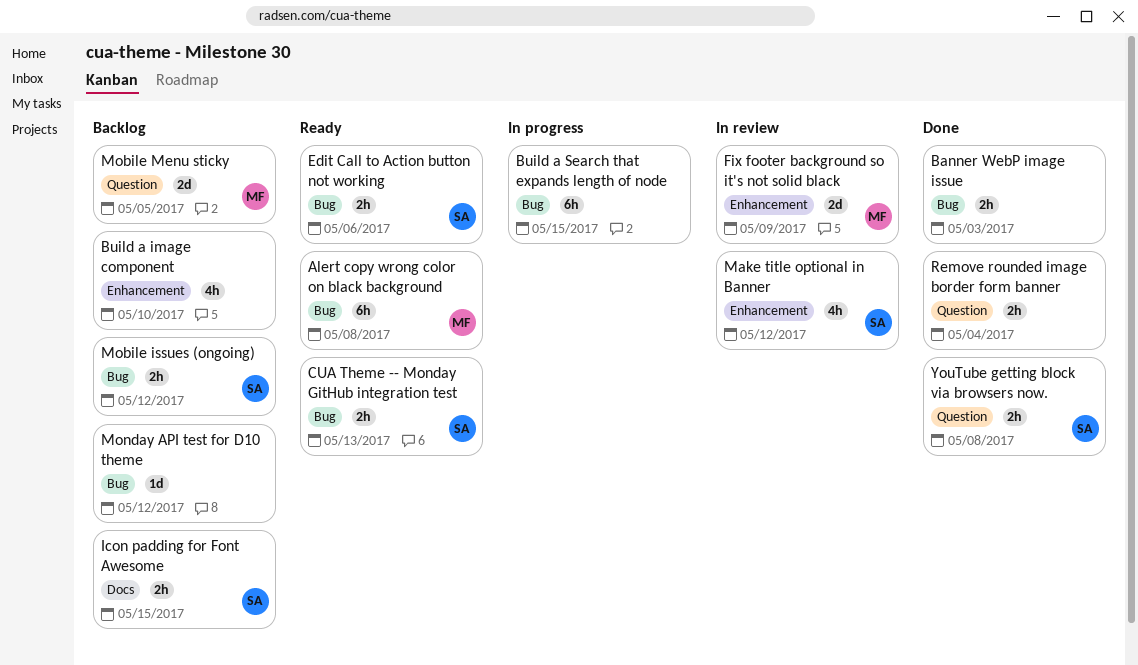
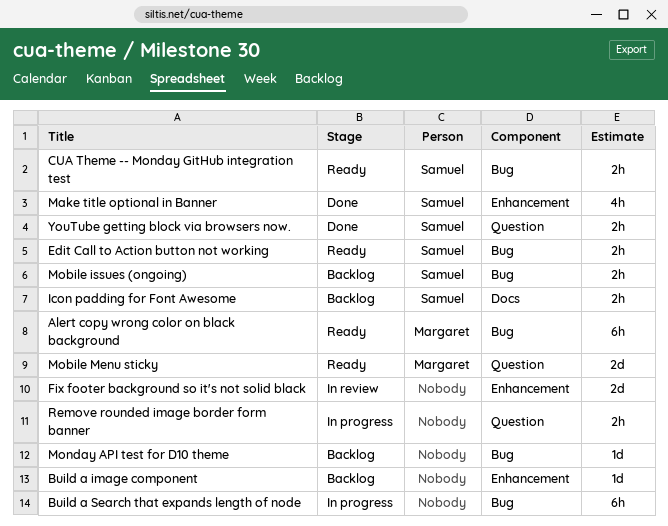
Banner WebP image issue: present -> none
Build a image component, estimate: 4h -> 1d
Fix footer background so it's not solid black, owner: Margaret -> none
Make title optional in Banner, status: In review -> Done
Mobile Menu sticky, status: Backlog -> Ready
Remove rounded image border form banner, status: Done -> In progress

